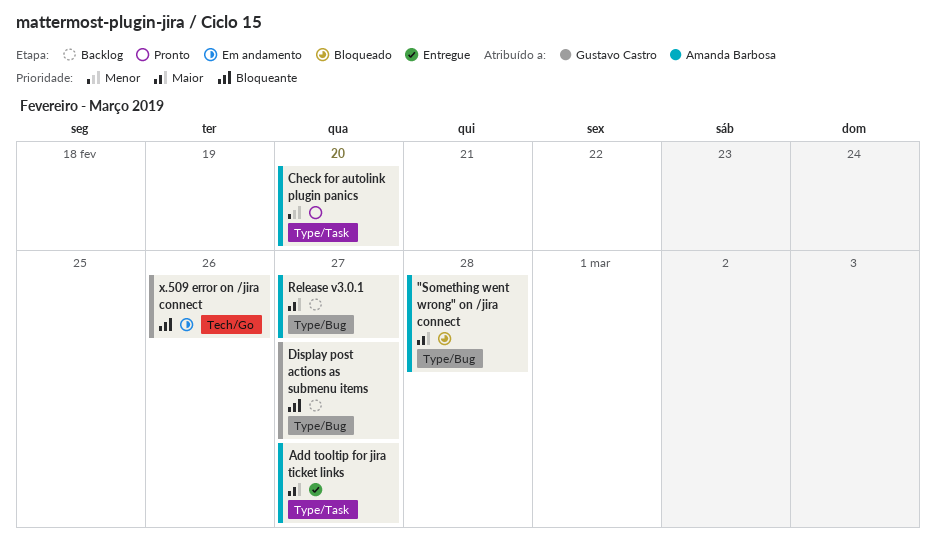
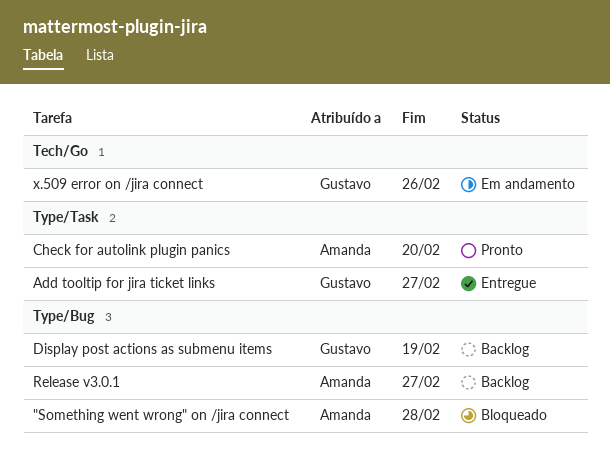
Add tooltip for jira ticket links, owner: Amanda Barbosa -> Gustavo Castro
Display post actions as submenu items, due: Feb 27 -> Feb 19

